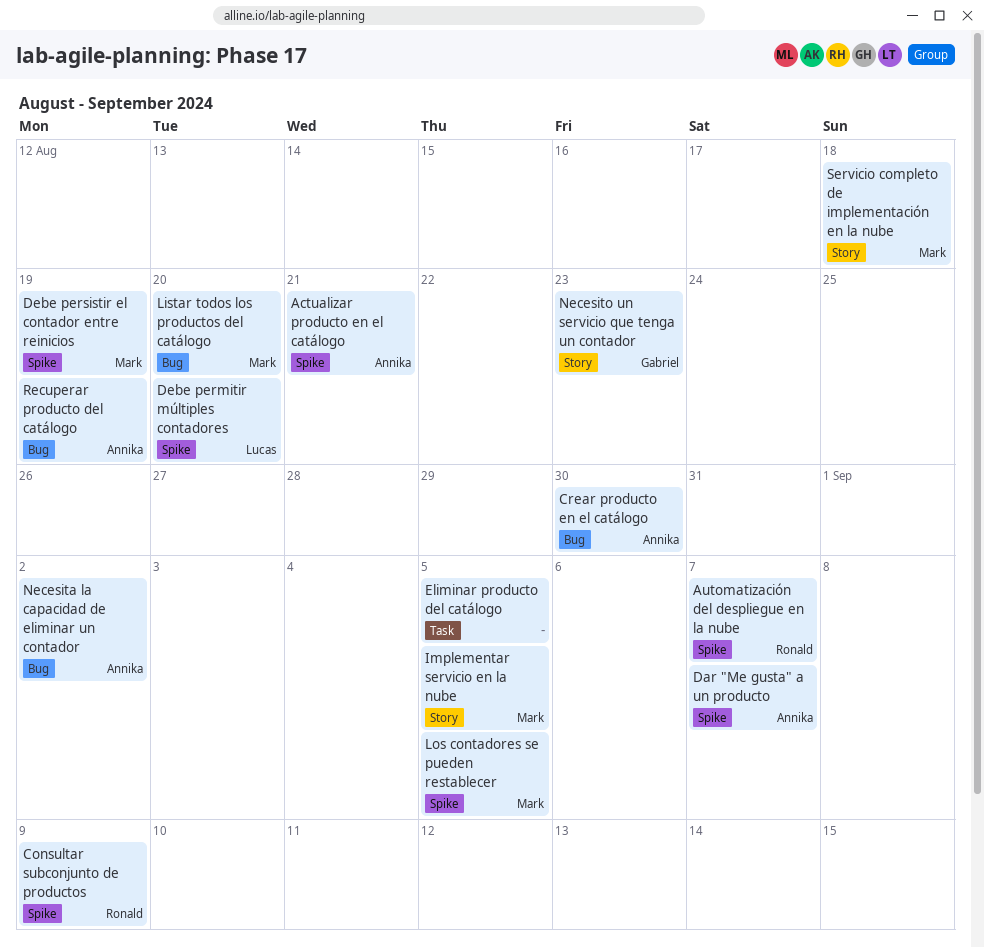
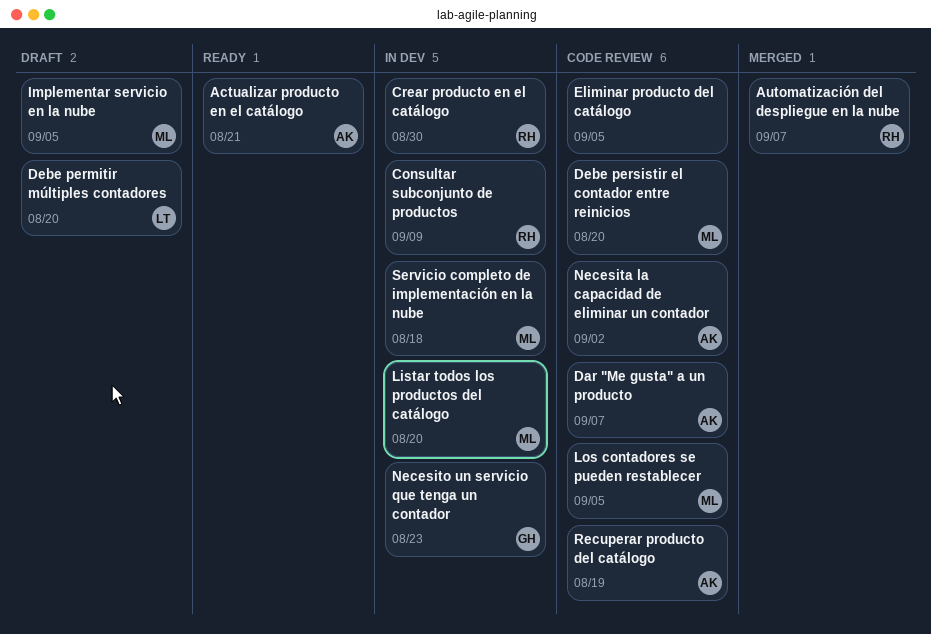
Crear producto en el catálogo, owner: Annika -> Ronald
Debe persistir el contador entre reinicios, due: Aug 19 -> Aug 20

